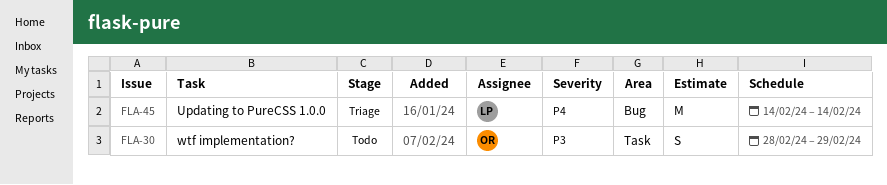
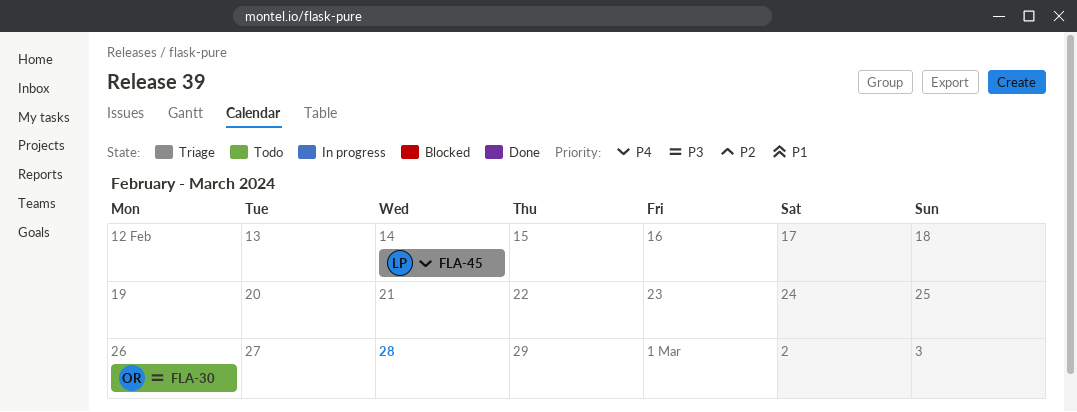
FLA-30, start: Feb 28 -> Feb 26
FLA-30, due: Feb 29 -> Feb 26

